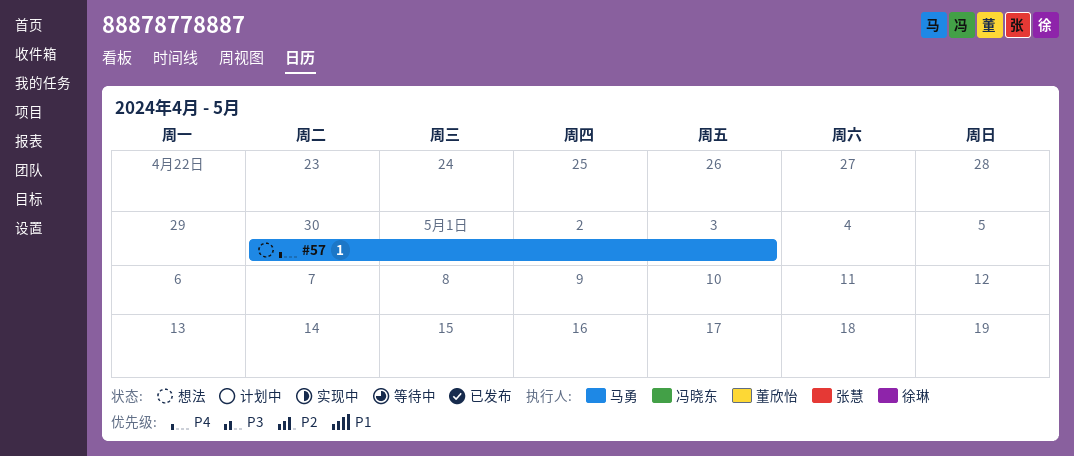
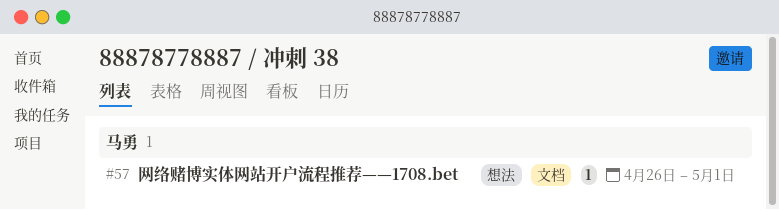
#57, start: Apr 30 -> Apr 26
#57, due: May 3 -> May 1

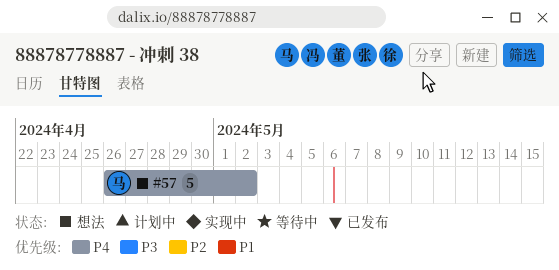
#57, estimate: 1 -> 5
#57, due: May 1 -> May 2

